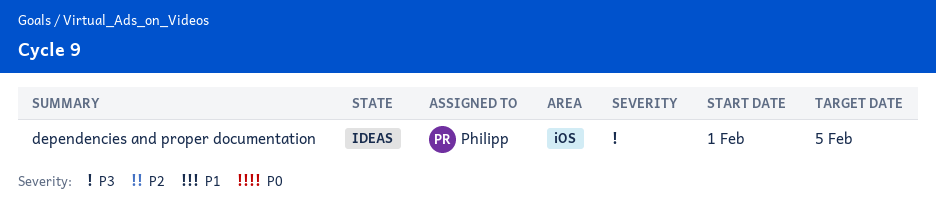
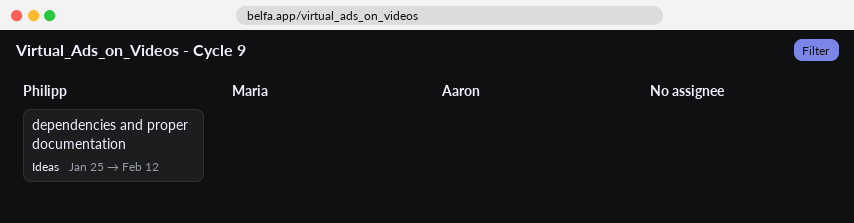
dependencies and proper documentation, start: Feb 1 -> Jan 25
dependencies and proper documentation, due: Feb 5 -> Feb 12

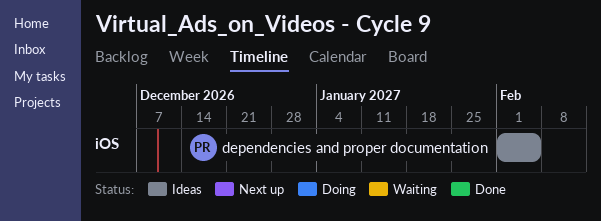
dependencies and proper documentation, start: Jan 25 -> Feb 1
dependencies and proper documentation, due: Feb 12 -> Feb 5

